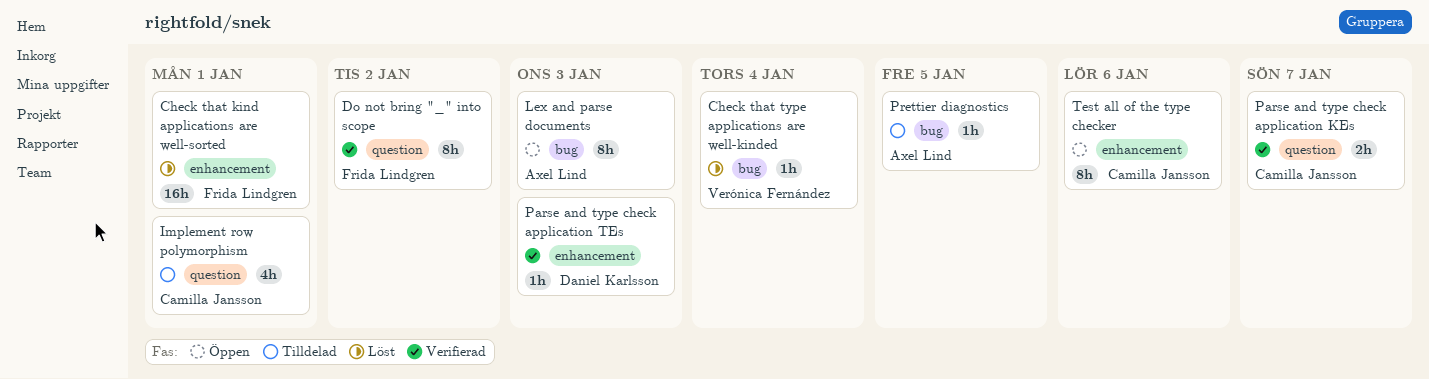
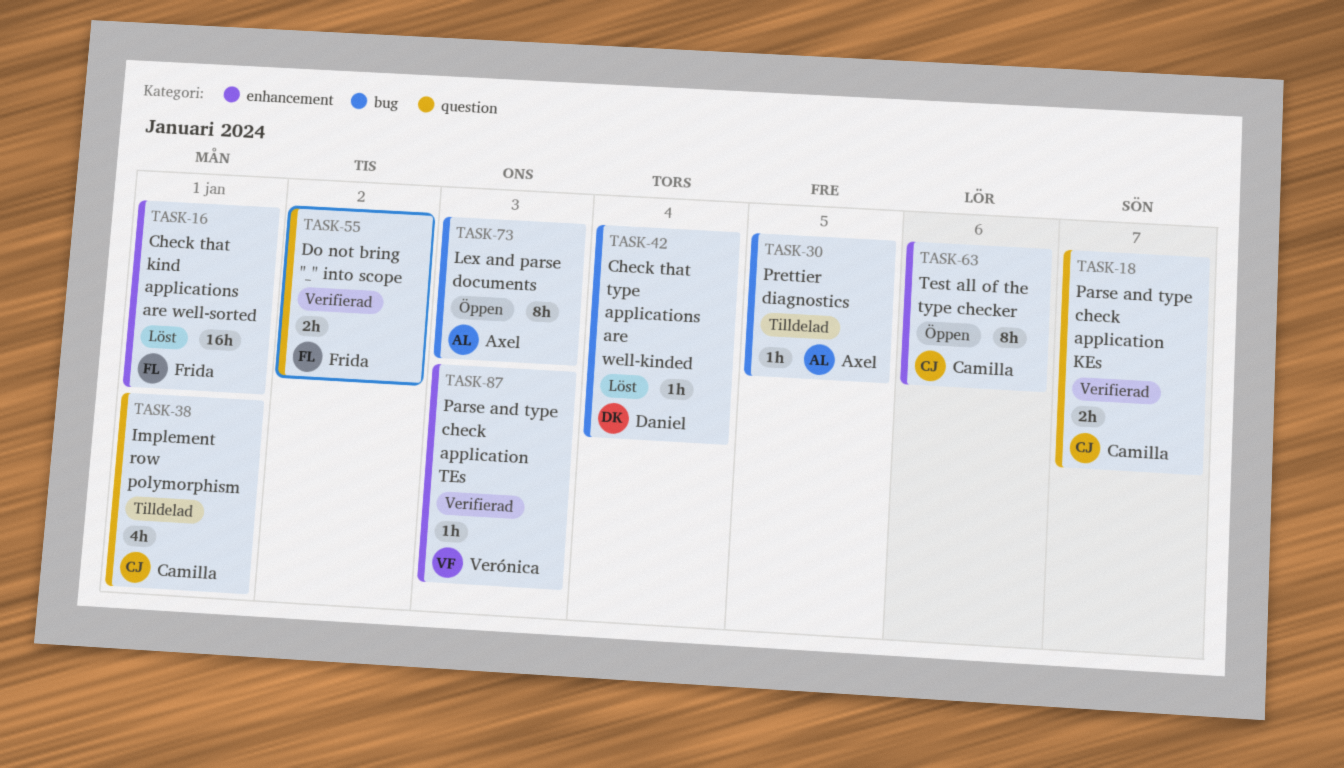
Check that type applications are well-kinded, owner: Verónica Fernández -> Daniel Karlsson
Do not bring "_" into scope, estimate: 8h -> 2h
Parse and type check application TEs, owner: Daniel Karlsson -> Verónica Fernández

